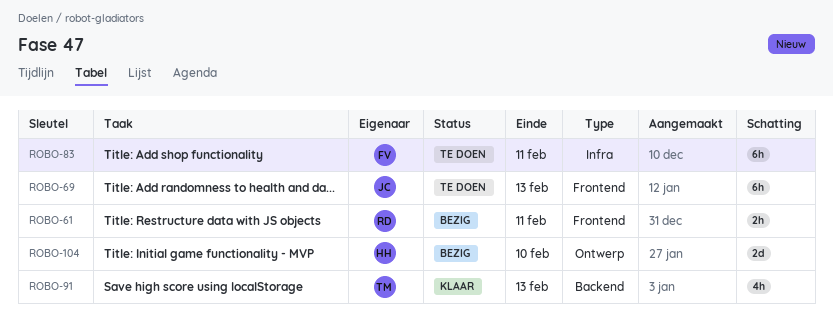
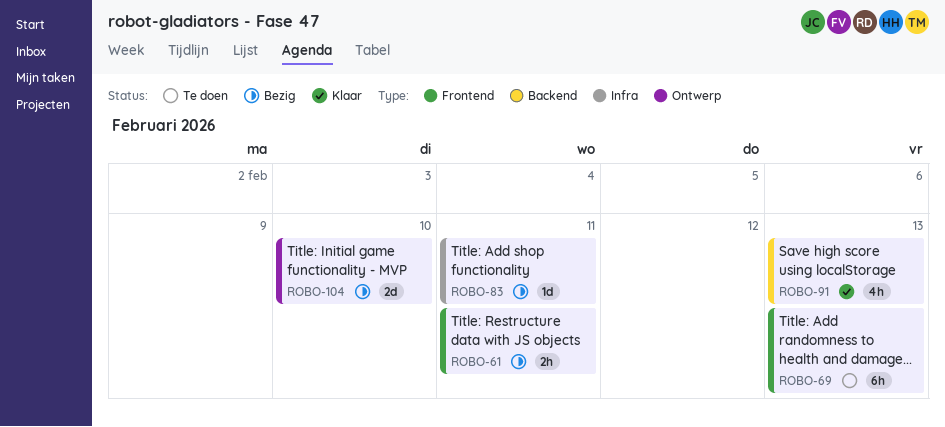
ROBO-83, status: Te doen -> Bezig
ROBO-83, estimate: 6h -> 1d

